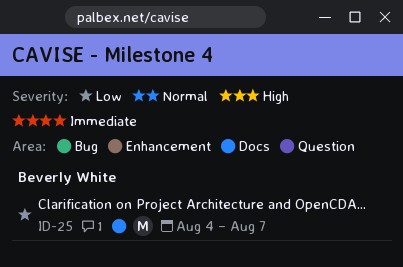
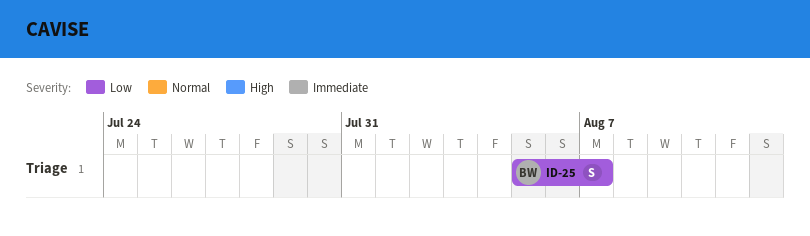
ID-25, estimate: M -> S
ID-25, start: Aug 4 -> Aug 5

